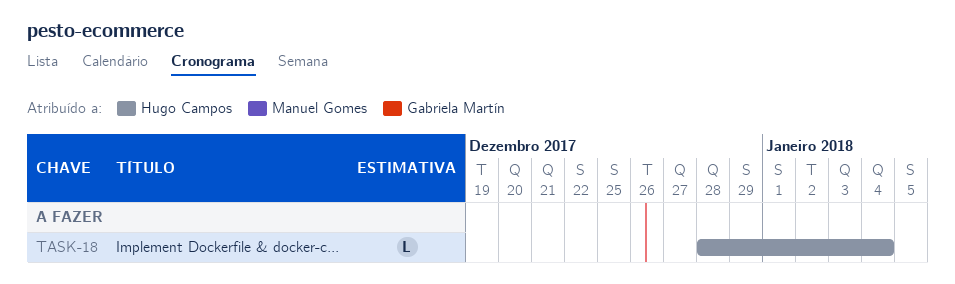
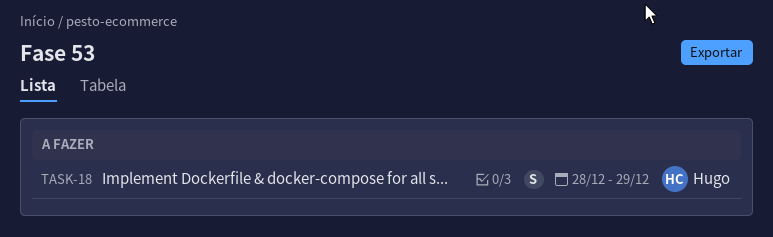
TASK-18, estimate: L -> S
TASK-18, due: Jan 4 -> Dec 29

